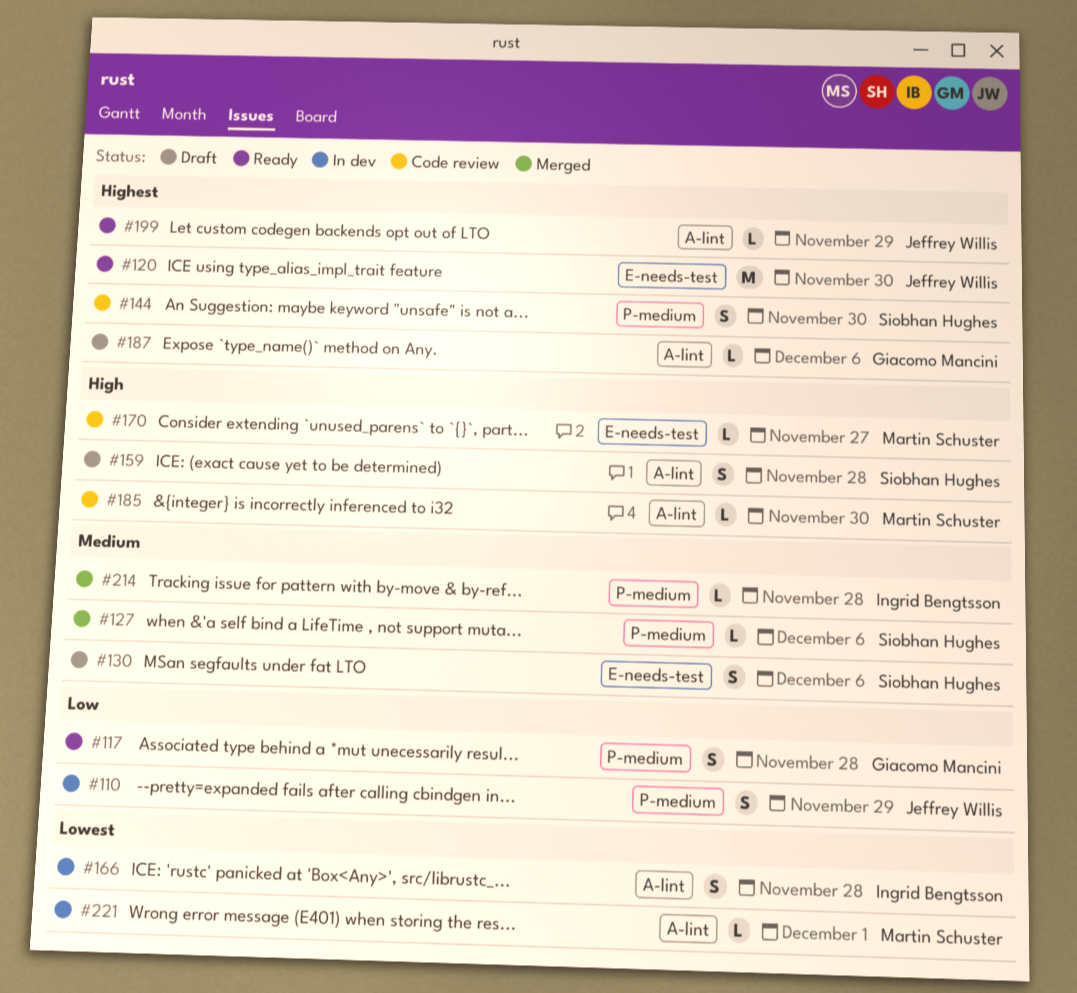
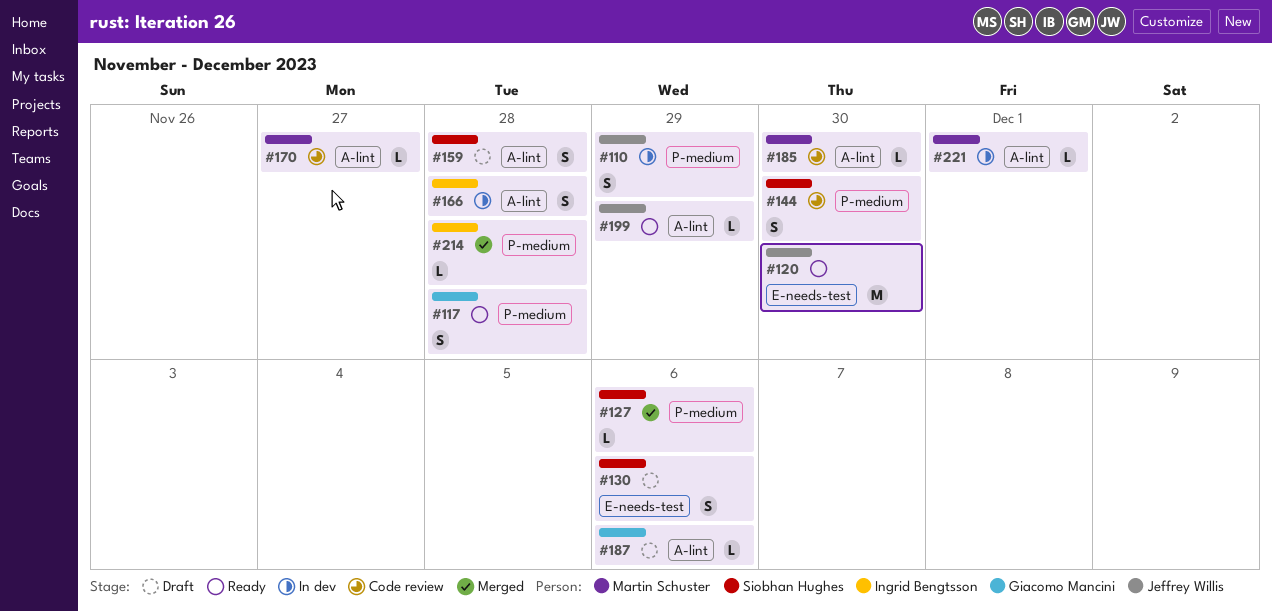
#170, label: E-needs-test -> A-lint

